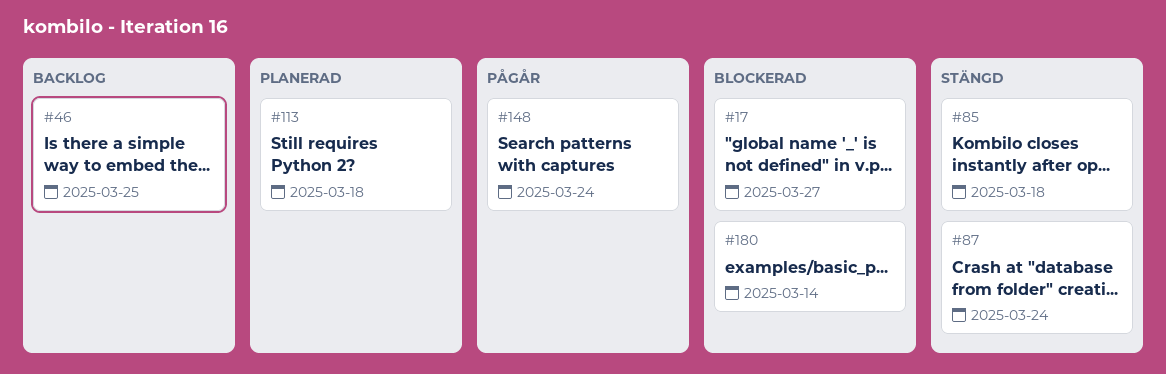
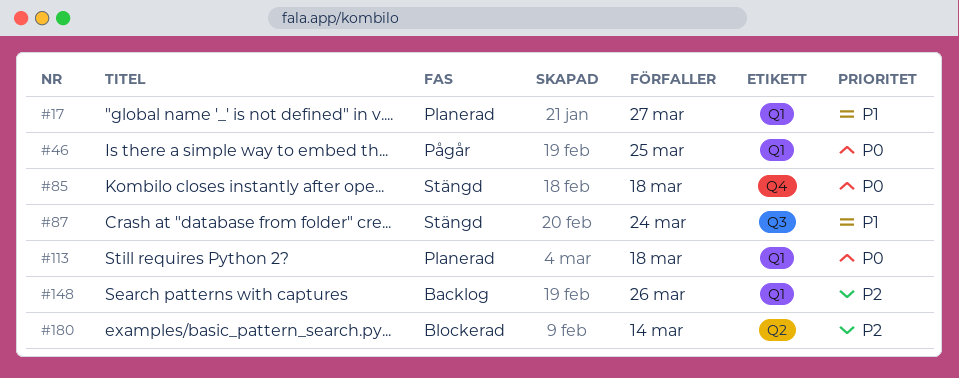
#17, status: Blockerad -> Planerad
#46, status: Backlog -> Pågår
#148, status: Pågår -> Backlog
#148, due: Mar 24 -> Mar 26

